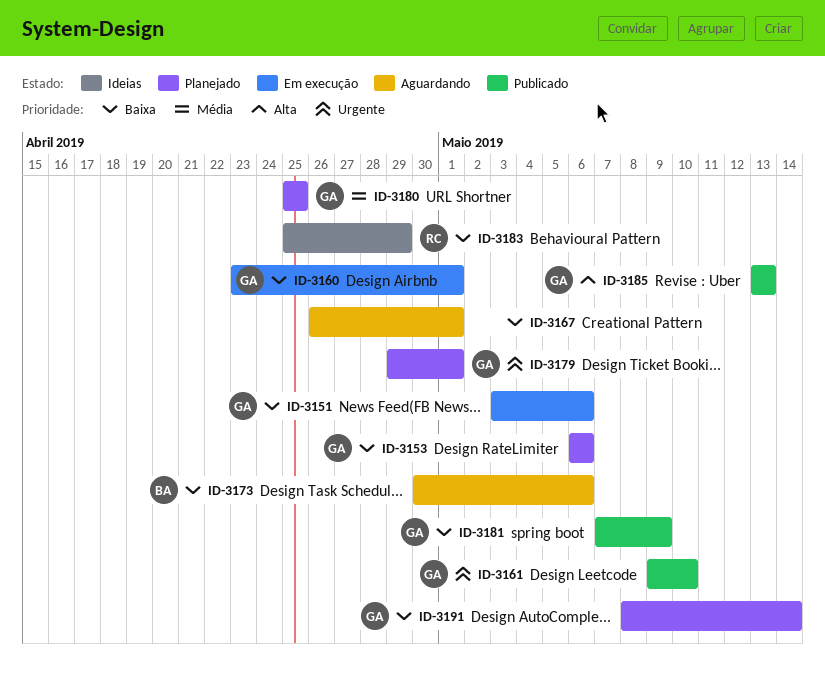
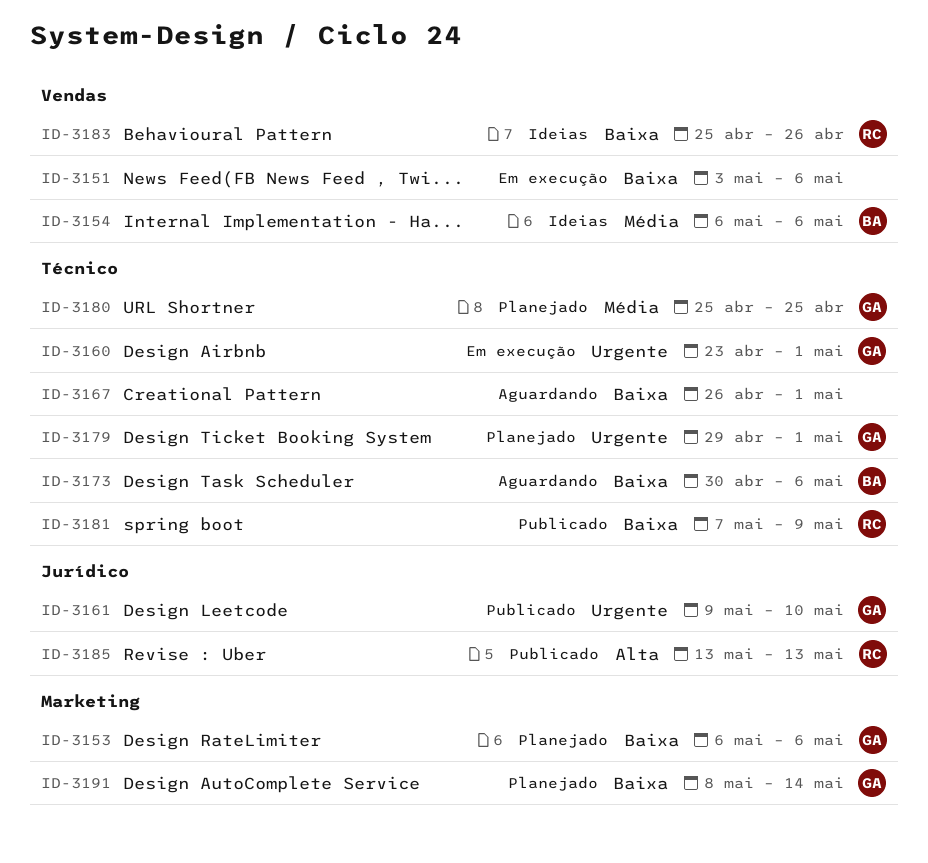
ID-3151, owner: GA -> none
ID-3154: none -> present
ID-3160, priority: Baixa -> Urgente
ID-3181, owner: GA -> RC
ID-3183, due: Apr 29 -> Apr 26
ID-3185, owner: GA -> RC

